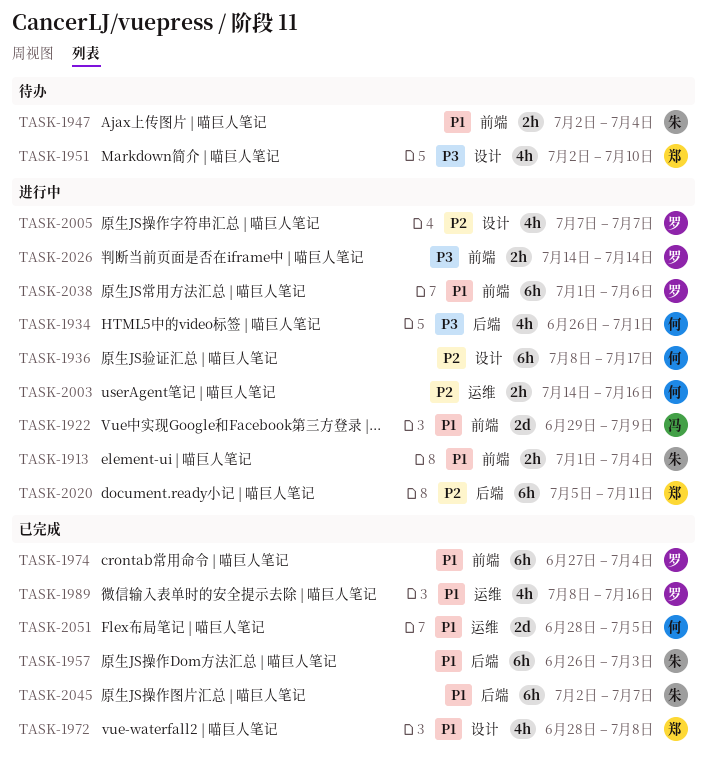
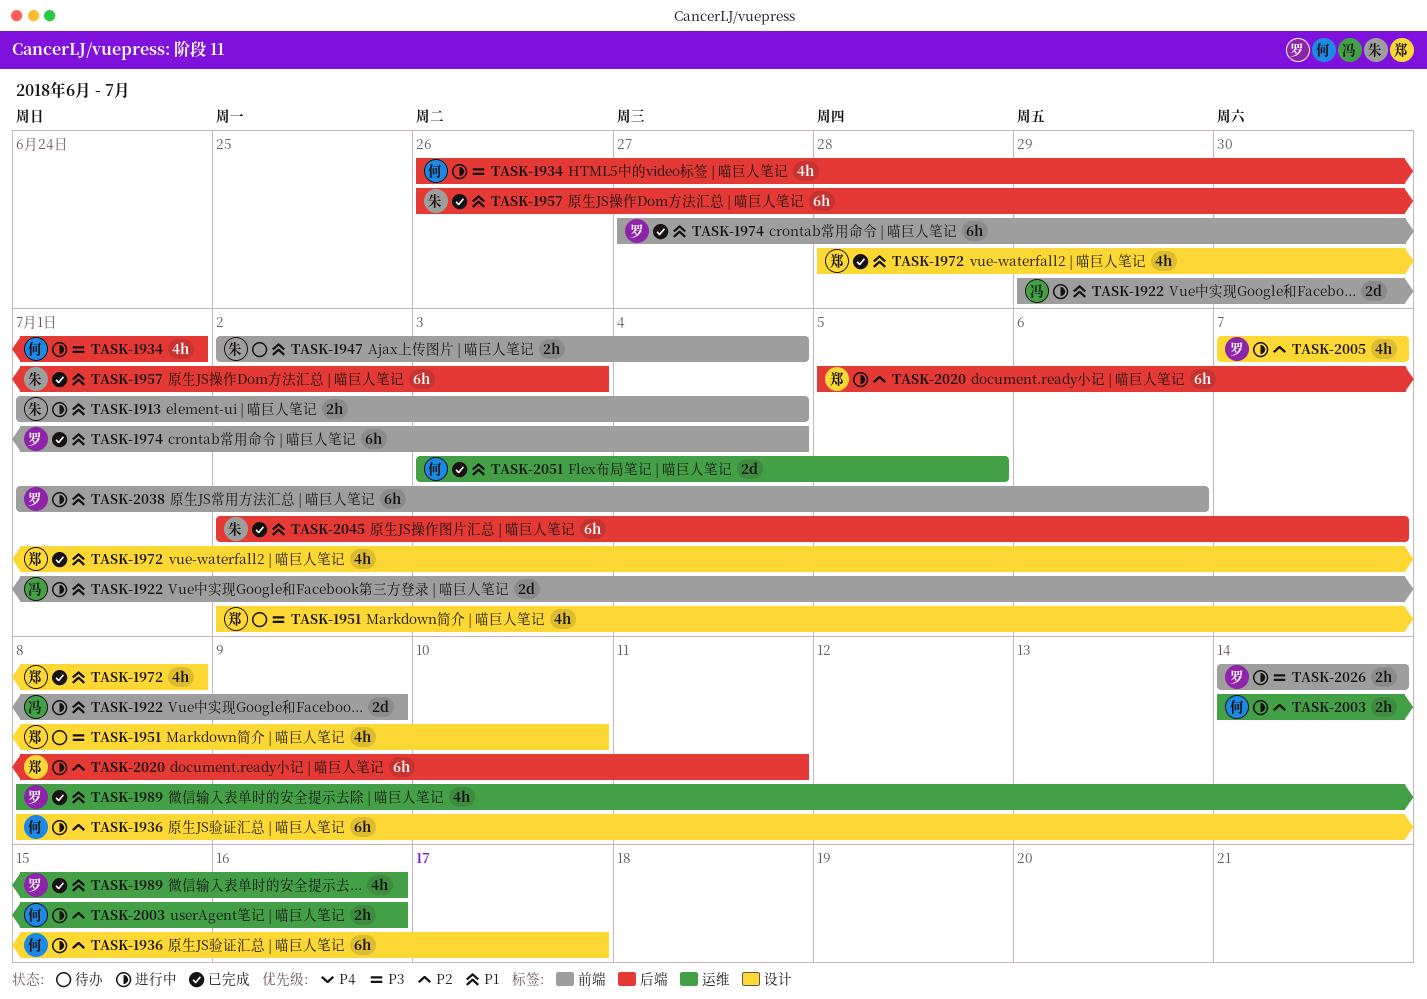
TASK-2051, start: Jun 28 -> Jul 3

